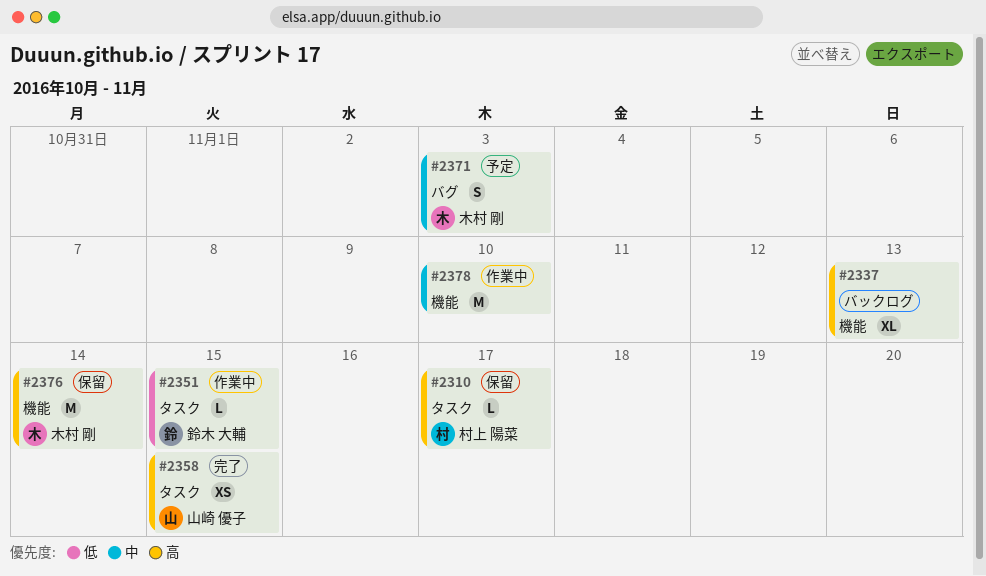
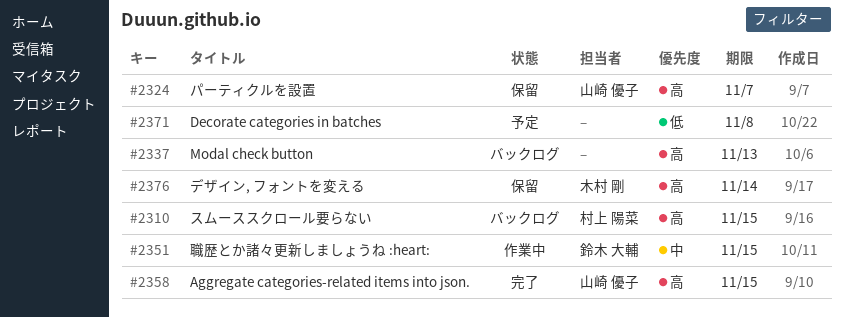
#2310, status: 保留 -> バックログ
#2310, due: Nov 17 -> Nov 15
#2324: none -> present
#2351, priority: 低 -> 中
#2371, owner: 木村 剛 -> none
#2371, priority: 中 -> 低
#2371, due: Nov 3 -> Nov 8
#2378: present -> none

